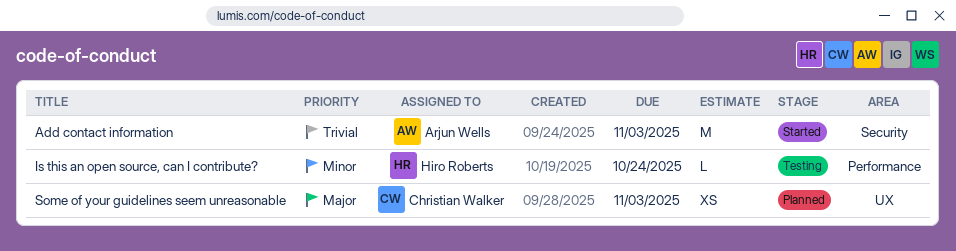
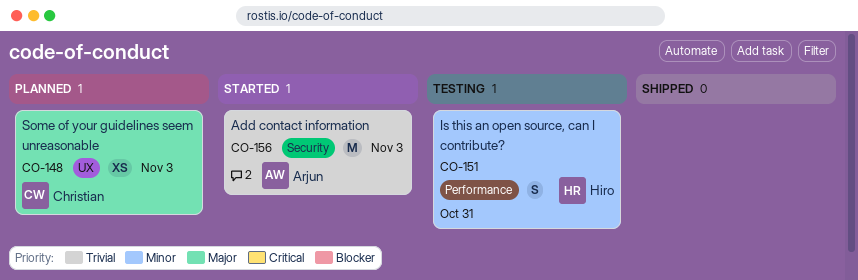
Is this an open source, can I contribute?, estimate: L -> S
Is this an open source, can I contribute?, due: Oct 24 -> Oct 31

